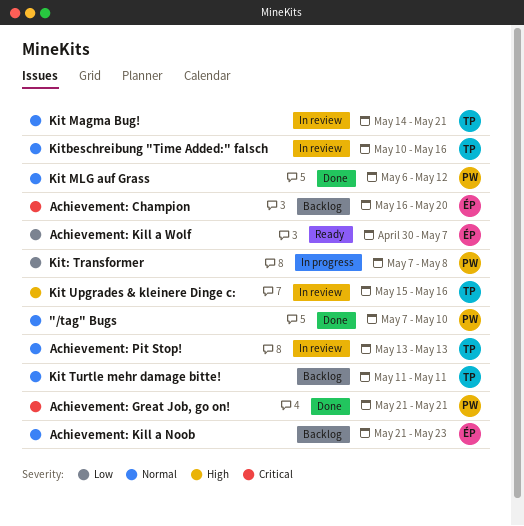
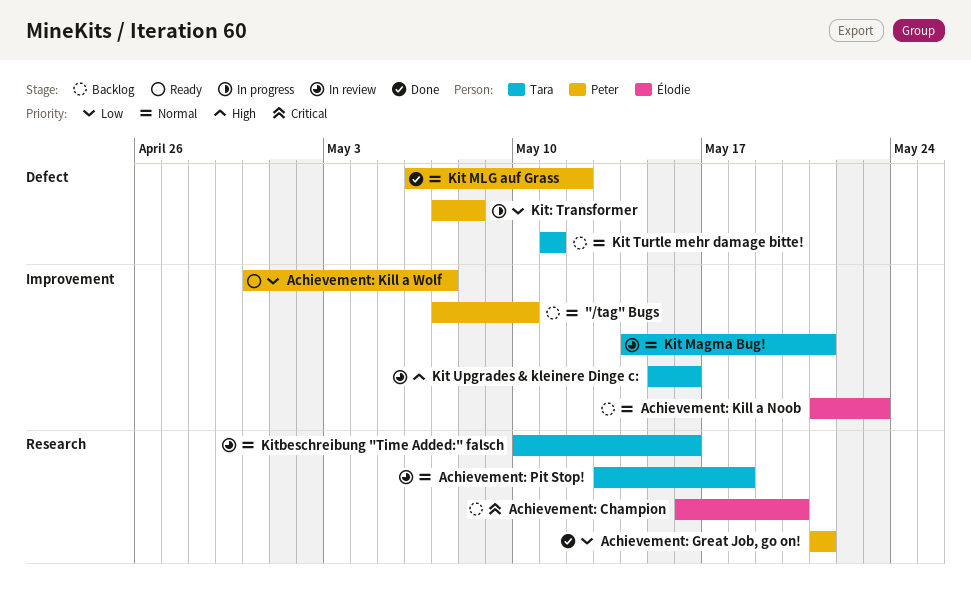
"/tag" Bugs, status: Done -> Backlog
Achievement: Great Job, go on!, priority: Critical -> Low
Achievement: Kill a Wolf, owner: Élodie -> Peter
Achievement: Pit Stop!, due: May 13 -> May 18

